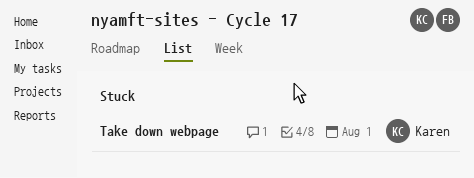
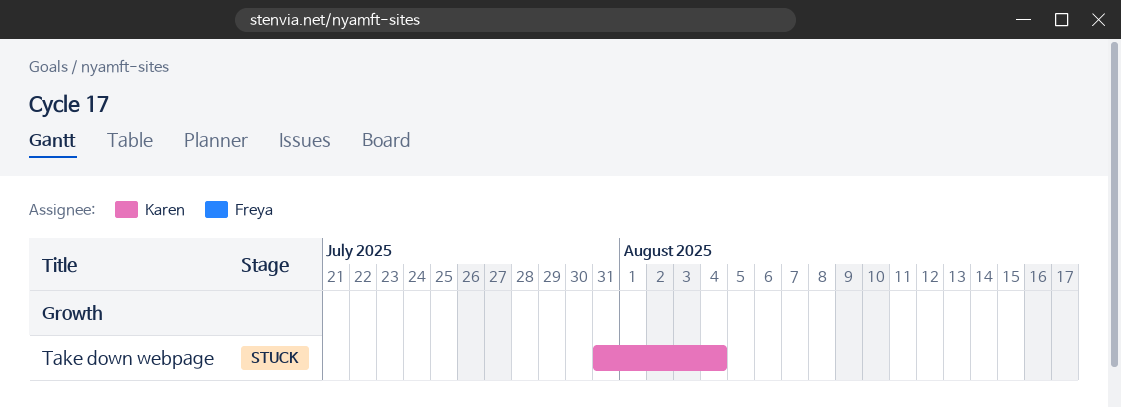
Take down webpage, due: Aug 1 -> Aug 4

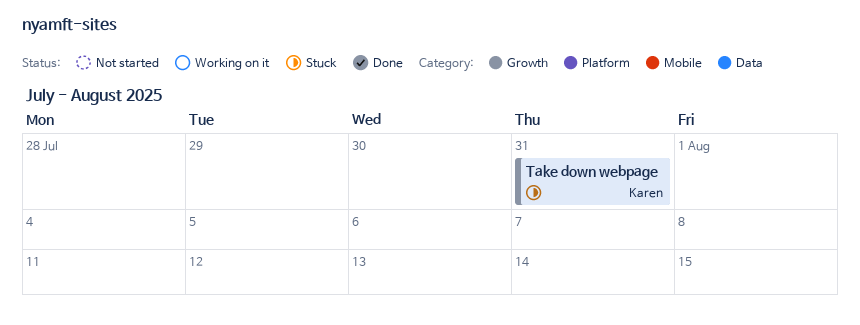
Take down webpage, due: Aug 4 -> Jul 31

